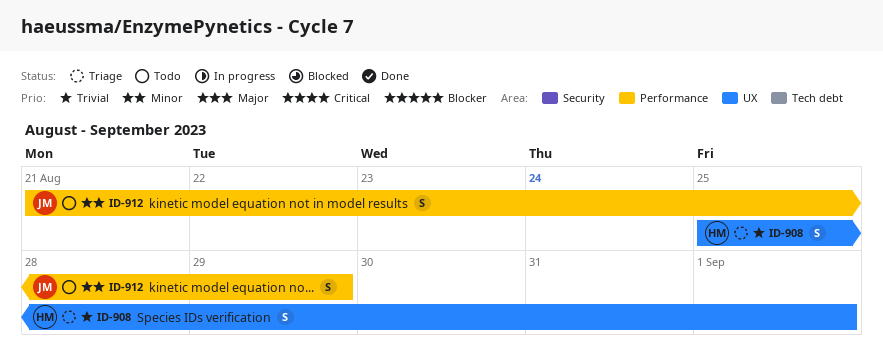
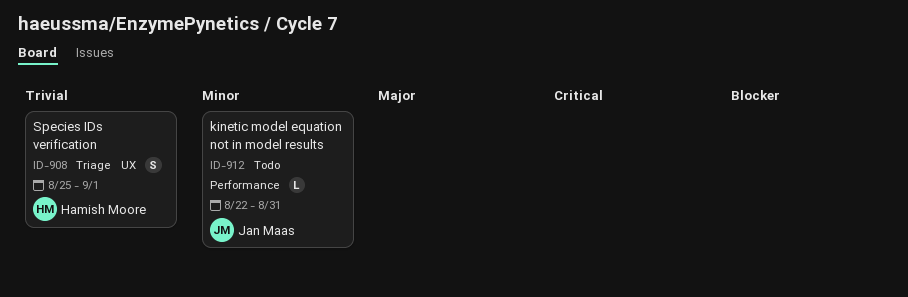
ID-912, estimate: S -> L
ID-912, start: Aug 21 -> Aug 22
ID-912, due: Aug 29 -> Aug 31

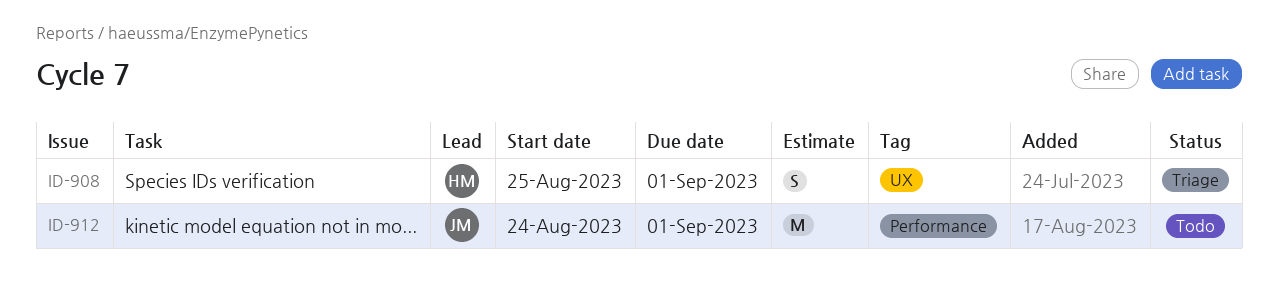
ID-912, estimate: L -> M
ID-912, start: Aug 22 -> Aug 24
ID-912, due: Aug 31 -> Sep 1

